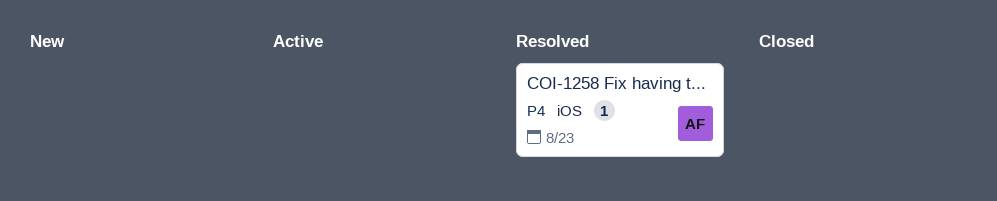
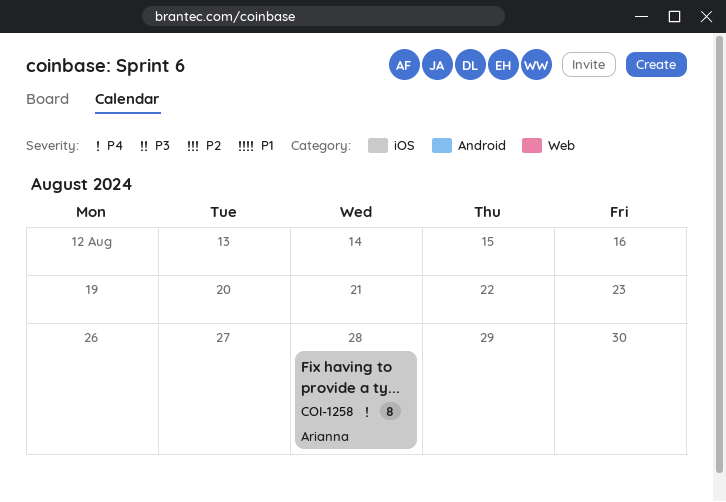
COI-1258, estimate: 1 -> 8
COI-1258, due: Aug 23 -> Aug 28

